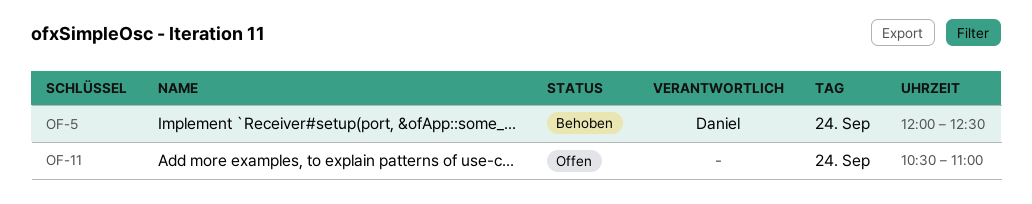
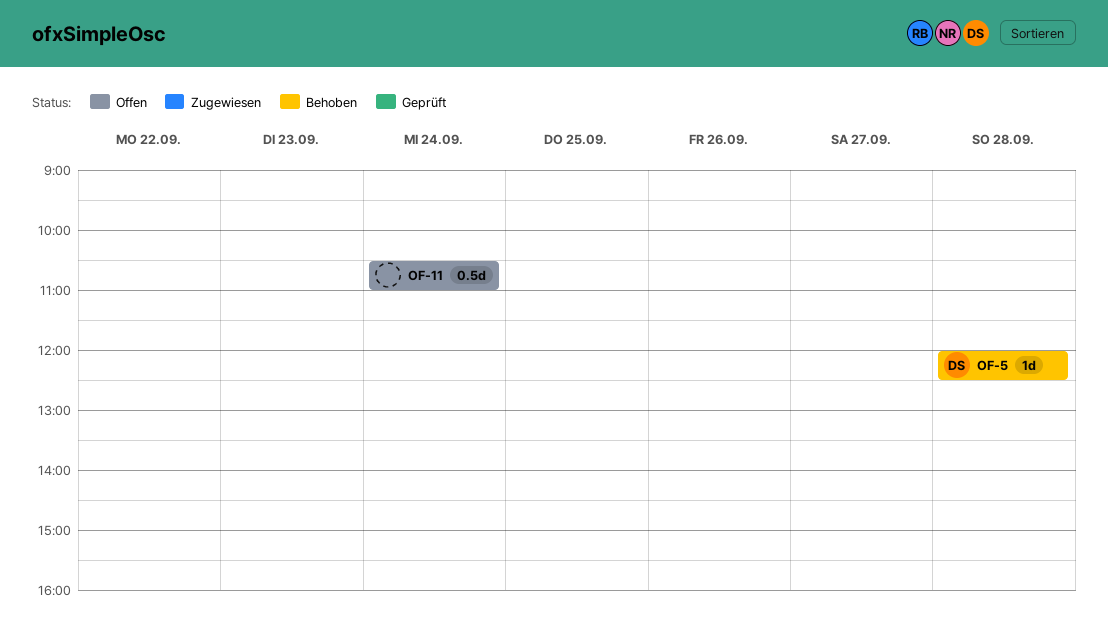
OF-5, day: Sep 24 -> Sep 28

